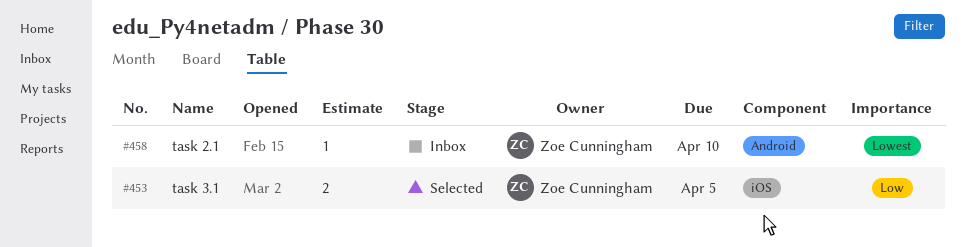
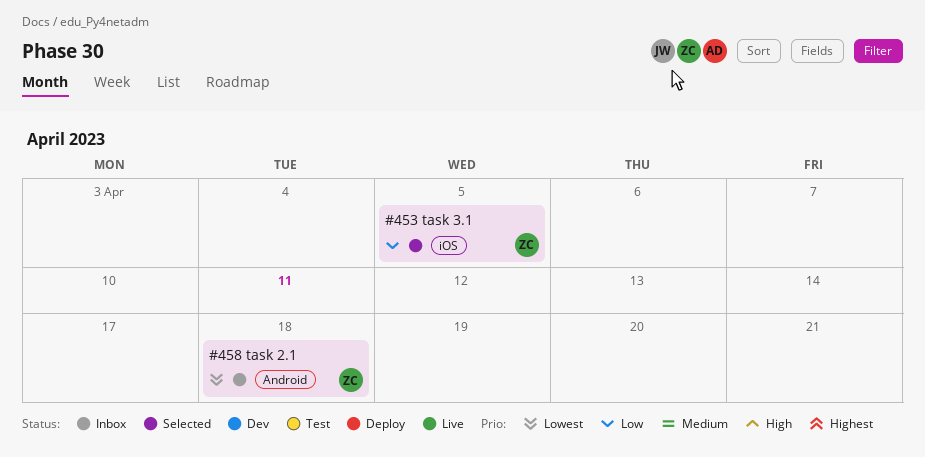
#458, due: Apr 10 -> Apr 18

